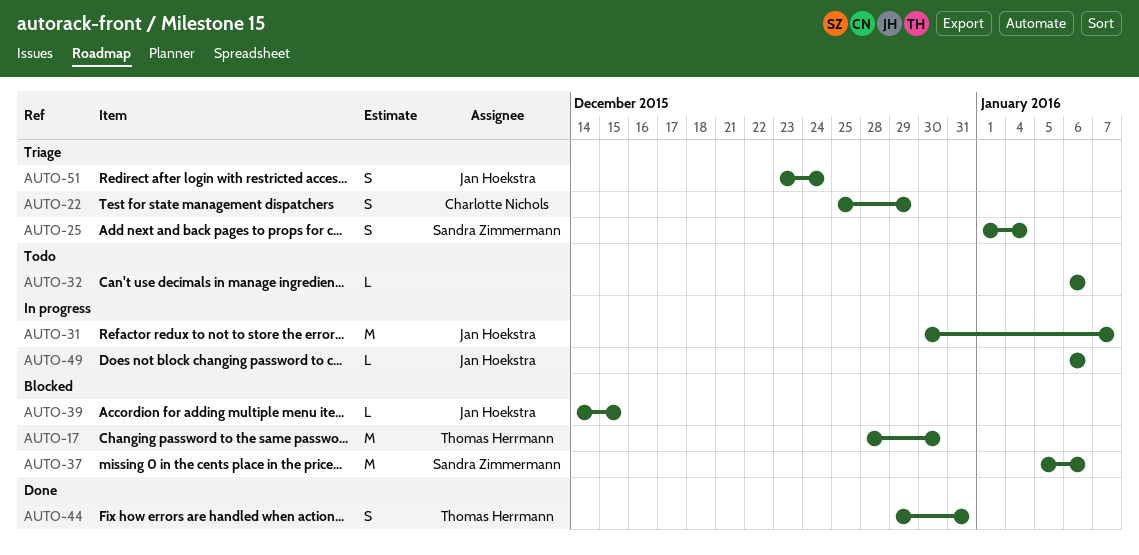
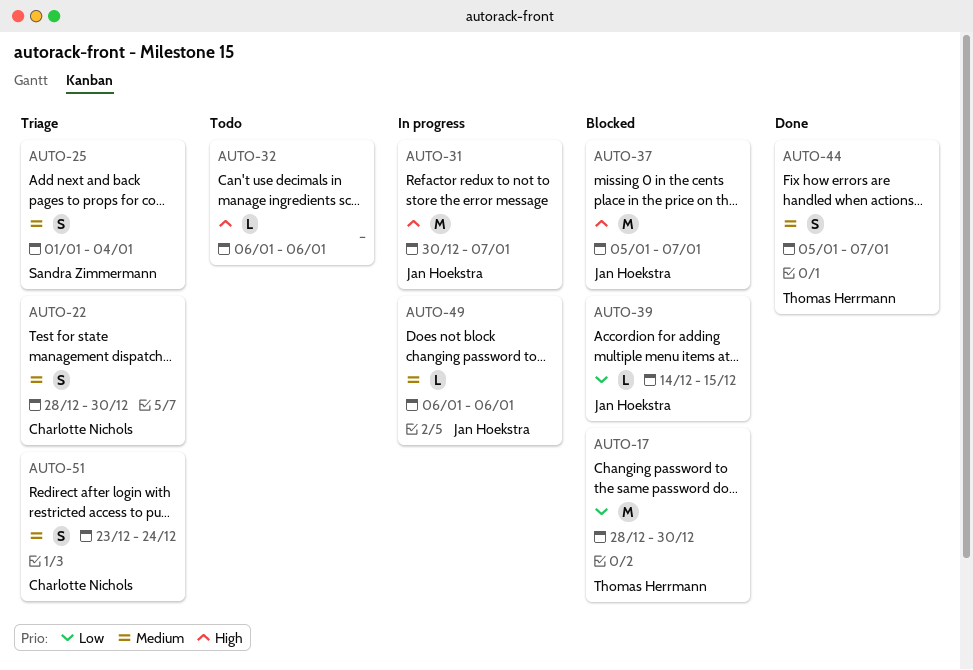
AUTO-22, start: Dec 25 -> Dec 28
AUTO-22, due: Dec 29 -> Dec 30
AUTO-37, owner: Sandra Zimmermann -> Jan Hoekstra
AUTO-37, due: Jan 6 -> Jan 7
AUTO-44, start: Dec 29 -> Jan 5
AUTO-44, due: Dec 31 -> Jan 7
AUTO-51, owner: Jan Hoekstra -> Charlotte Nichols

